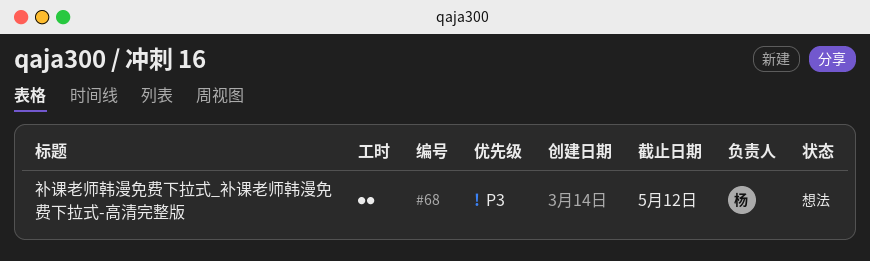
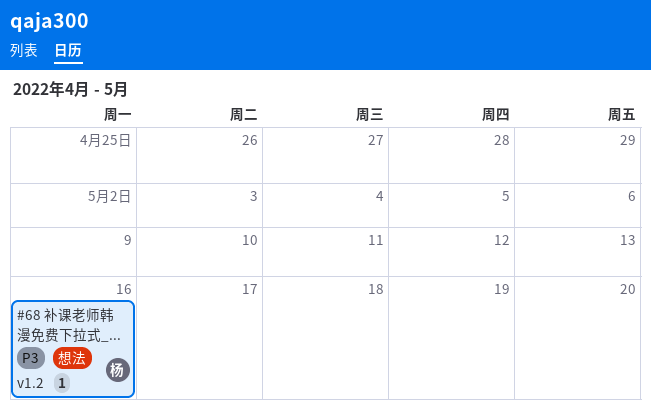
#68, estimate: 2 -> 1
#68, due: May 12 -> May 16

